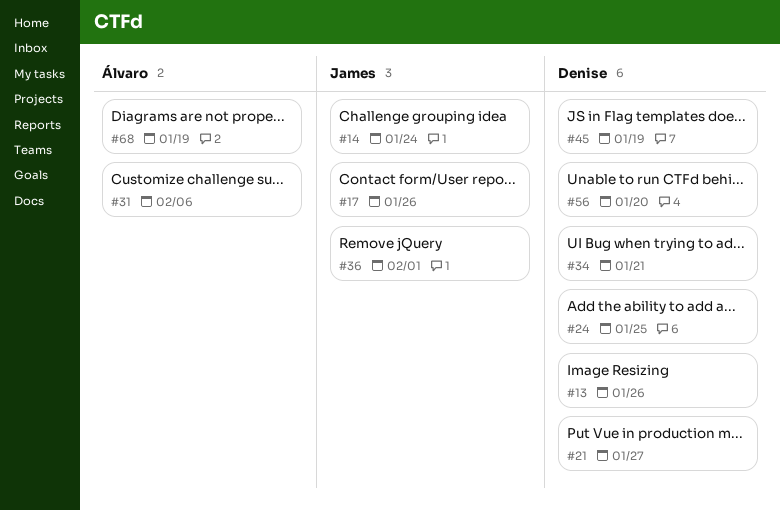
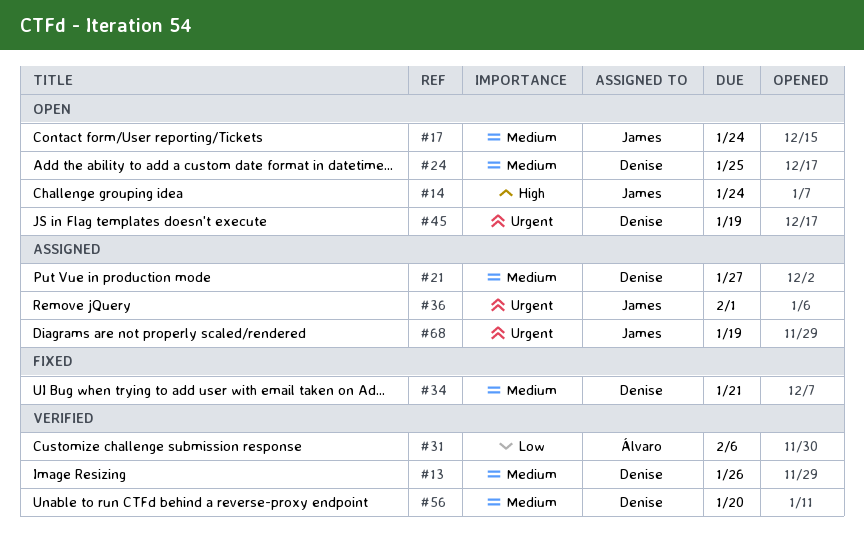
#17, due: Jan 26 -> Jan 24
#68, owner: Álvaro -> James

